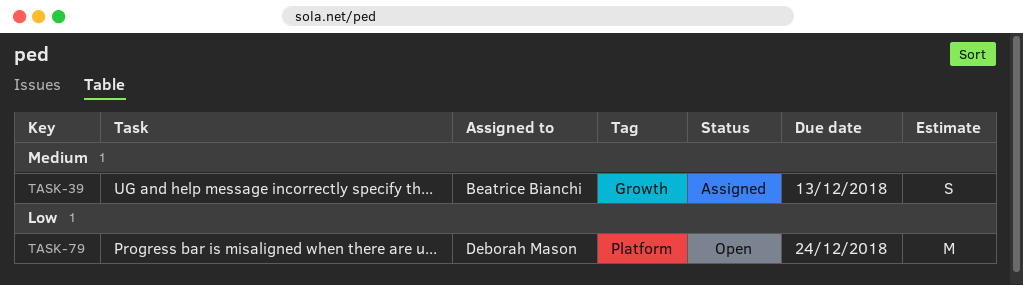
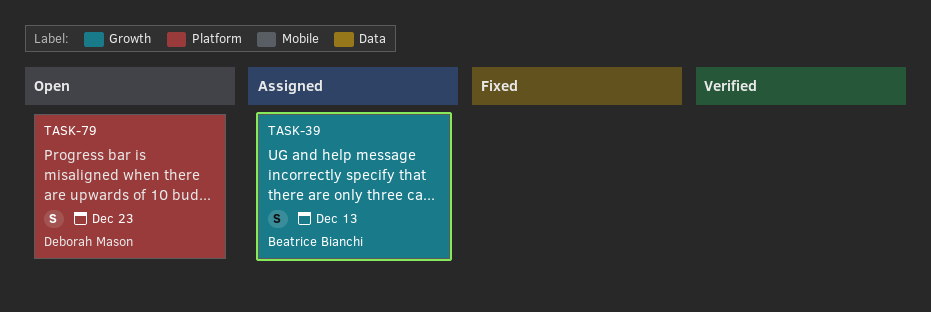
TASK-79, estimate: M -> S
TASK-79, due: Dec 24 -> Dec 23

